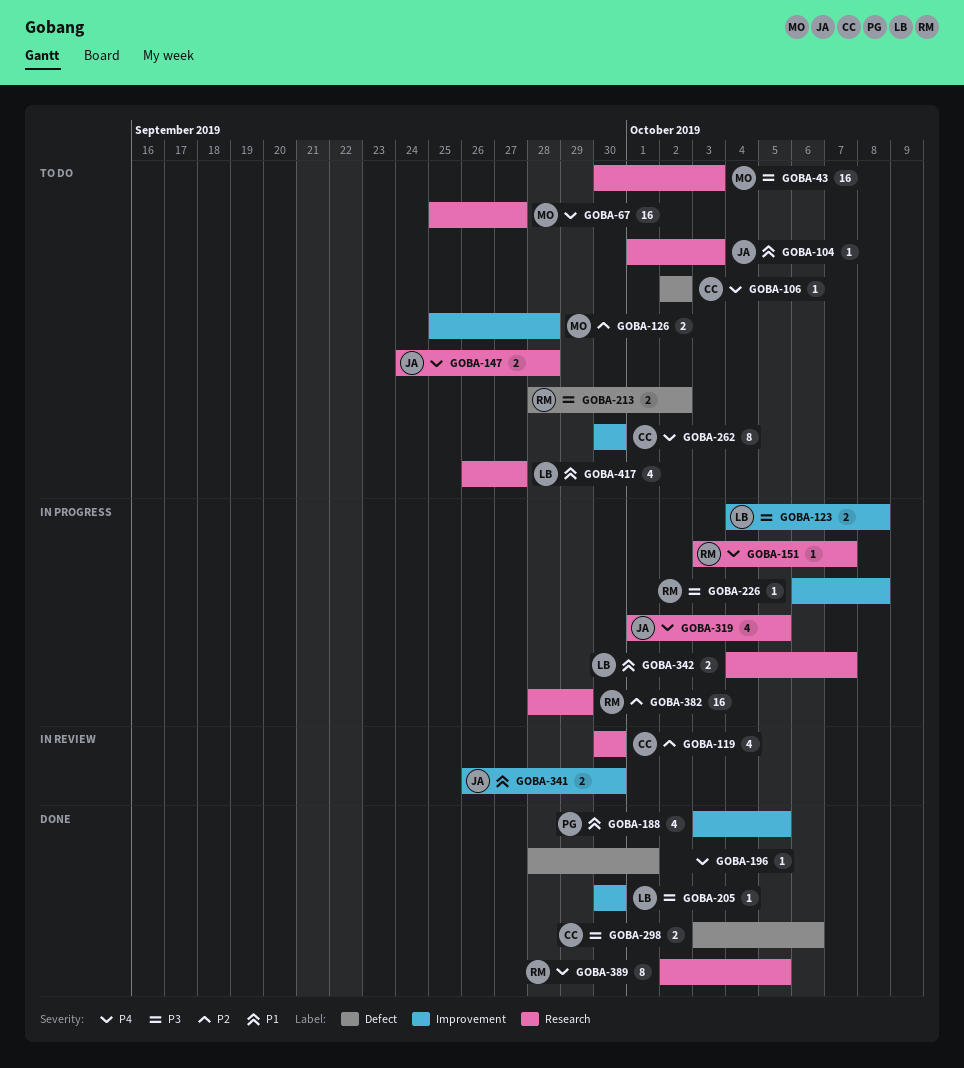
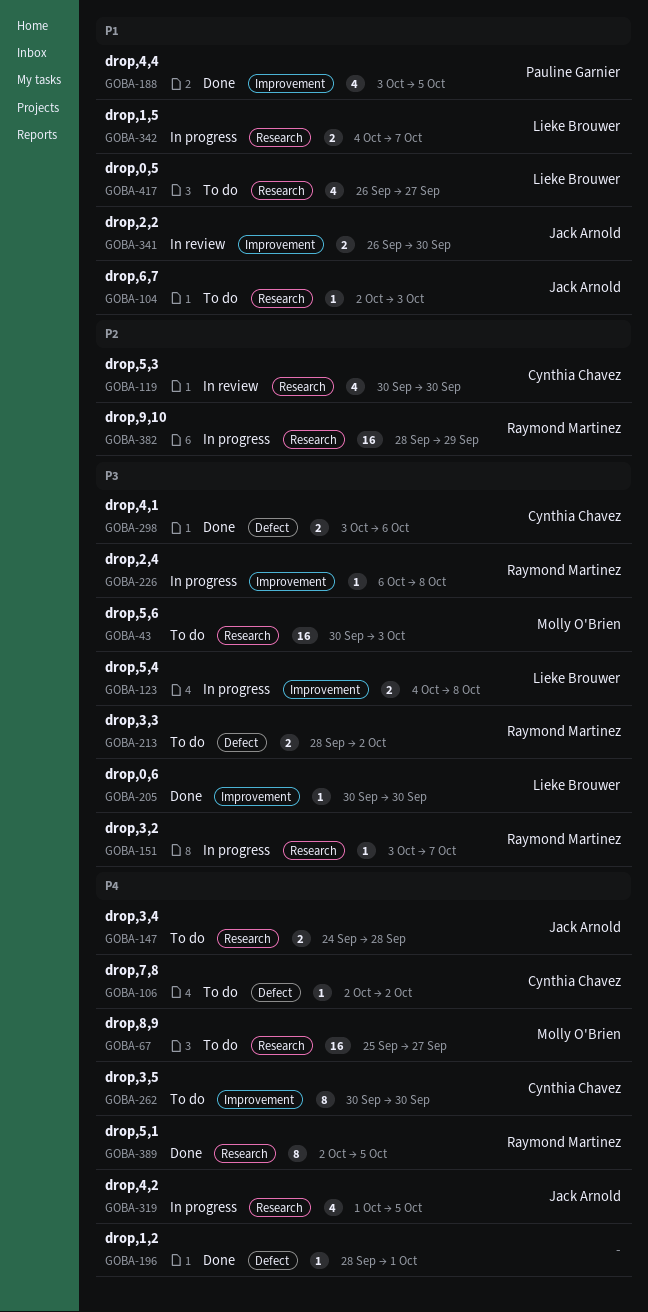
GOBA-104, start: Oct 1 -> Oct 2
GOBA-126: present -> none
GOBA-151, priority: P4 -> P3

